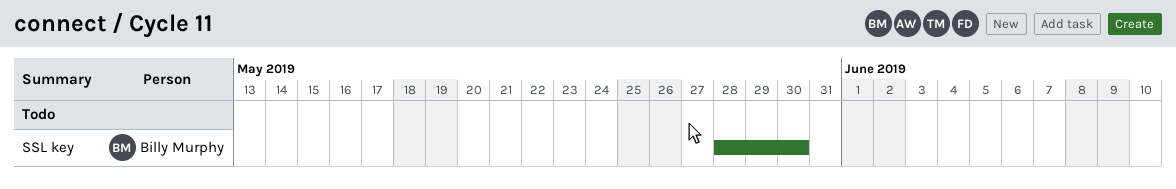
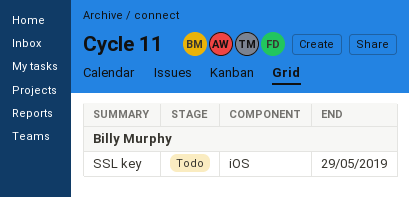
SSL key, due: May 30 -> May 29

